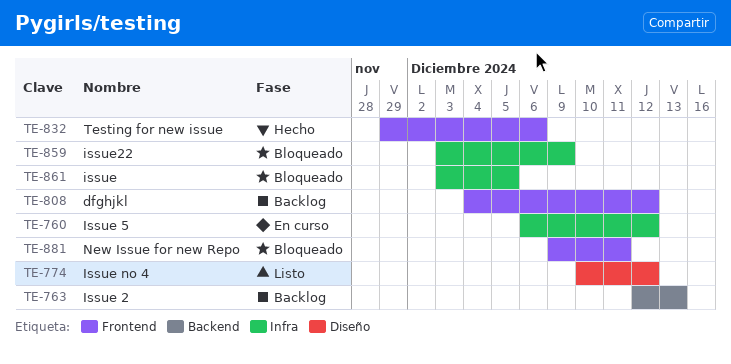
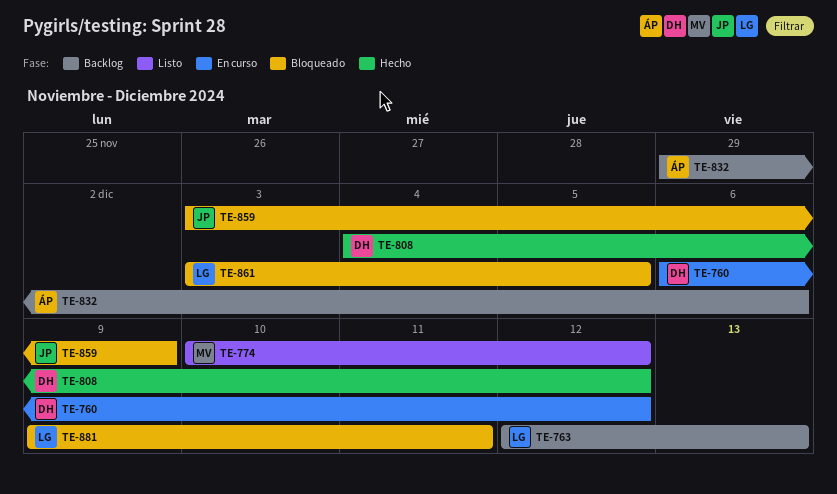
TE-808, status: Backlog -> Hecho
TE-832, status: Hecho -> Backlog

